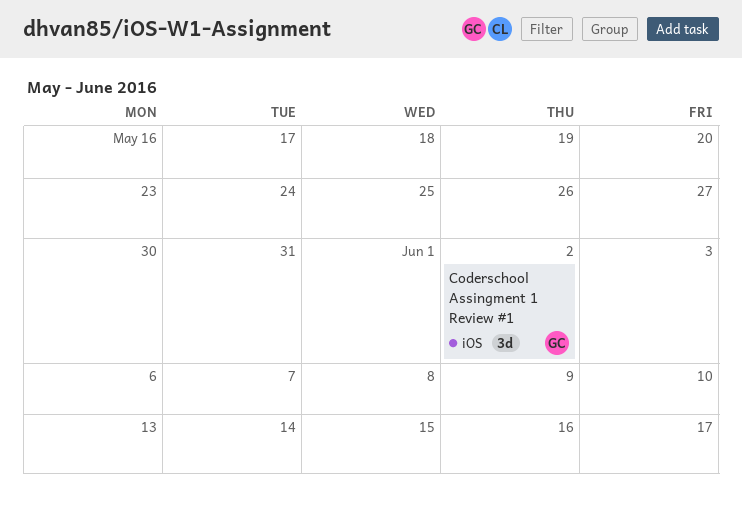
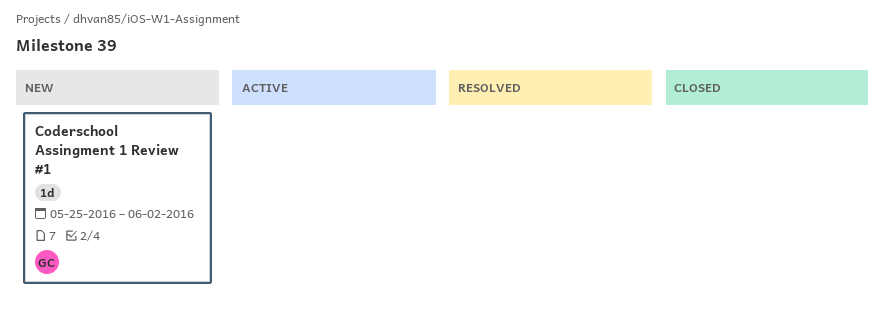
Coderschool Assingment 1 Review #1, estimate: 3d -> 1d

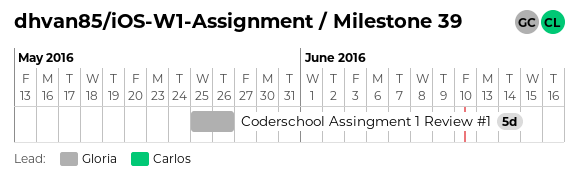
Coderschool Assingment 1 Review #1, estimate: 1d -> 5d
Coderschool Assingment 1 Review #1, due: Jun 2 -> May 26

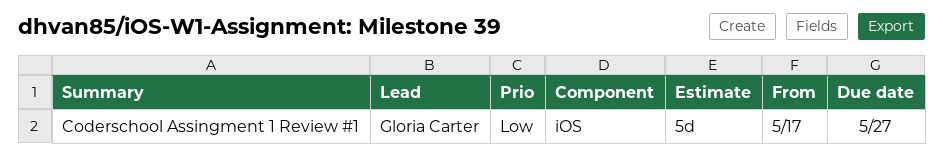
Coderschool Assingment 1 Review #1, start: May 25 -> May 17
Coderschool Assingment 1 Review #1, due: May 26 -> May 27

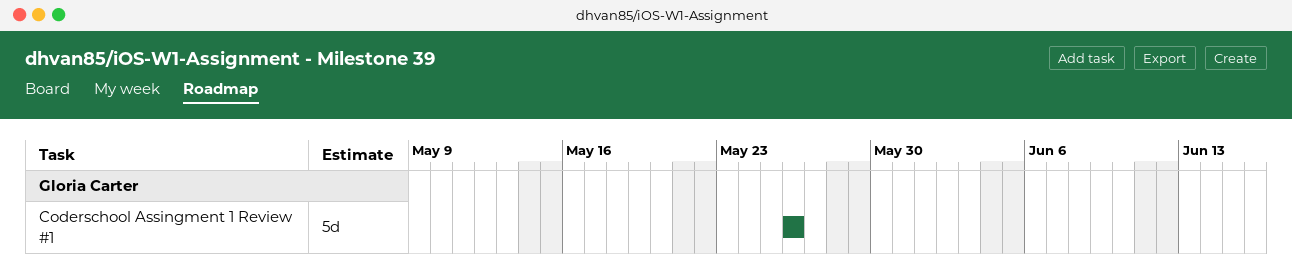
Coderschool Assingment 1 Review #1, start: May 17 -> May 26
Coderschool Assingment 1 Review #1, due: May 27 -> May 26

